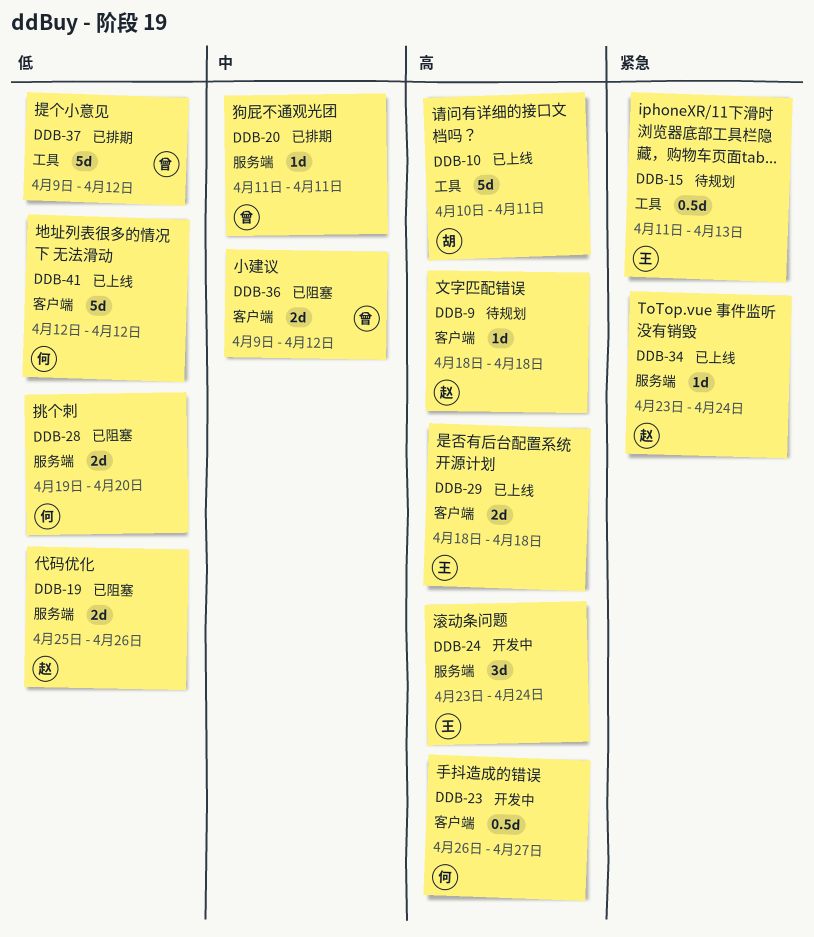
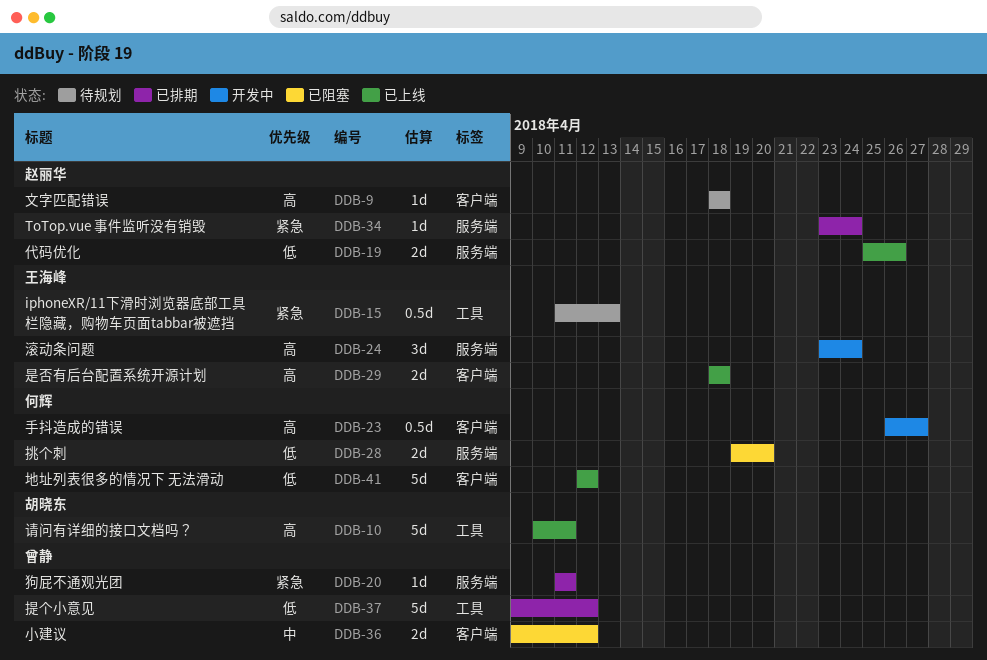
DDB-19, status: 已阻塞 -> 已上线
DDB-20, priority: 中 -> 紧急
DDB-34, status: 已上线 -> 已排期

